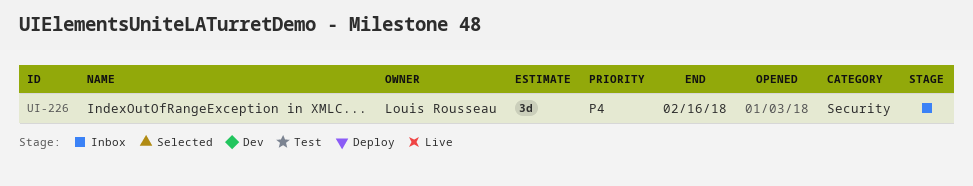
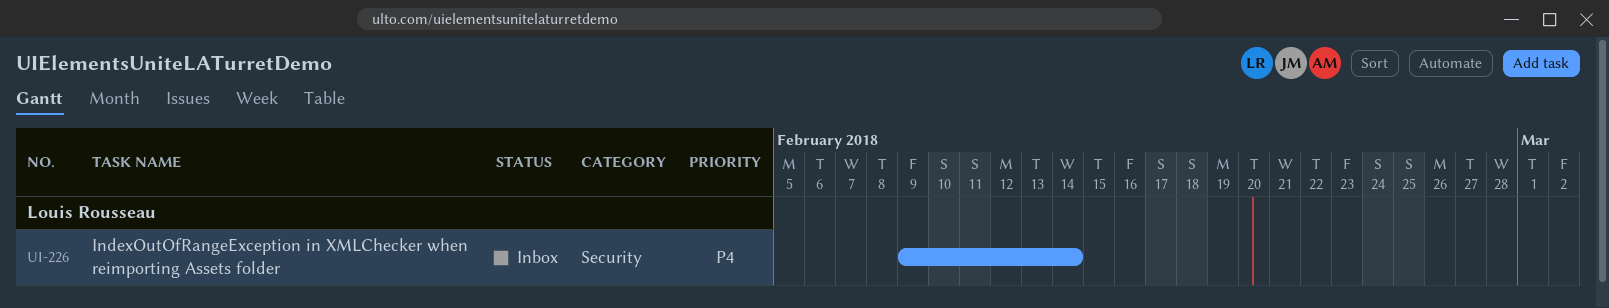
UI-226, due: Feb 16 -> Feb 14

